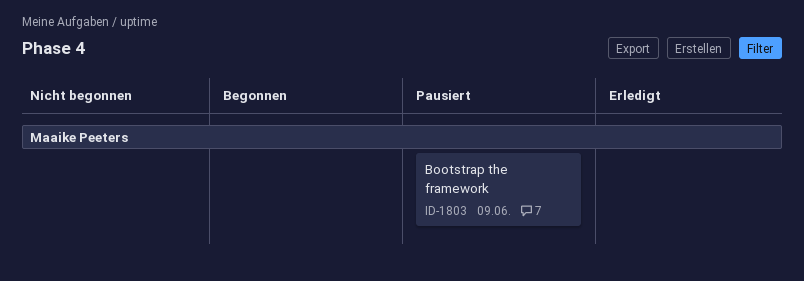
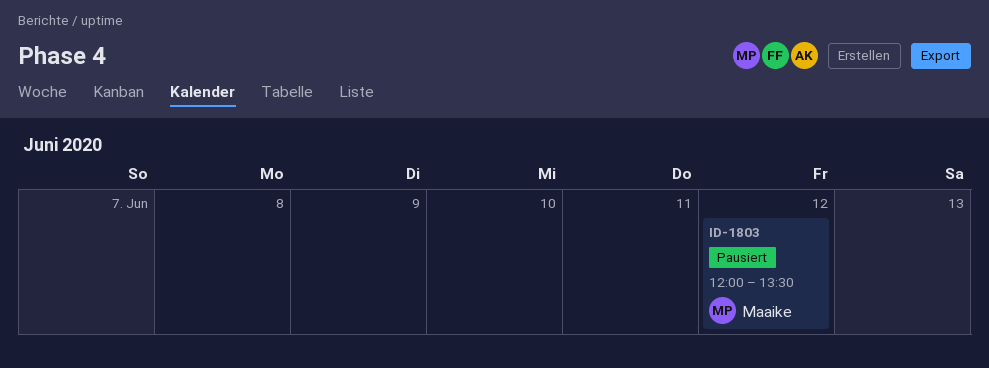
ID-1803, day: Jun 9 -> Jun 12

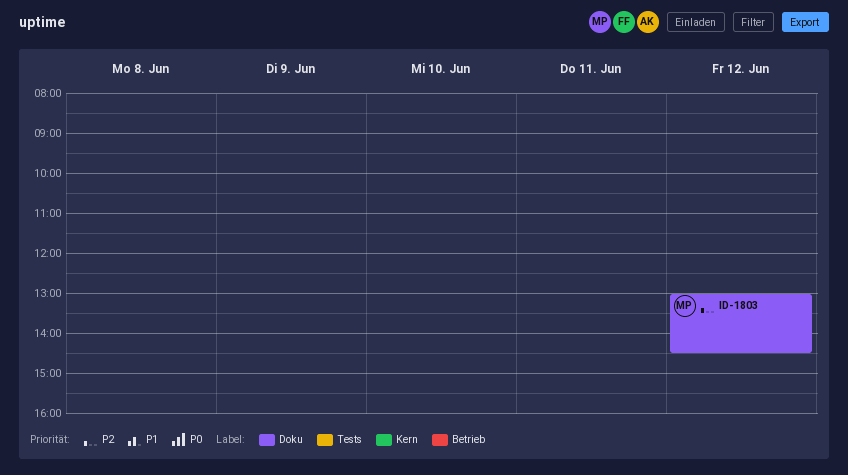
ID-1803, begins: 12:00 -> 13:00
ID-1803, ends: 13:30 -> 14:30

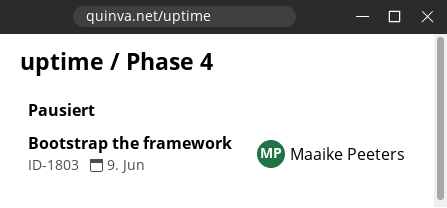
ID-1803, day: Jun 12 -> Jun 9

